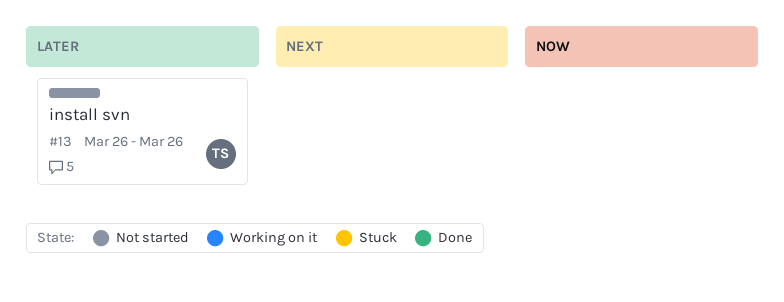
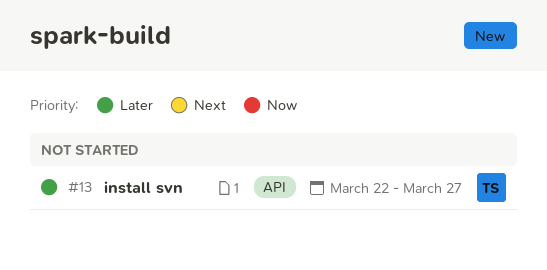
#13, start: Mar 26 -> Mar 22
#13, due: Mar 26 -> Mar 27

